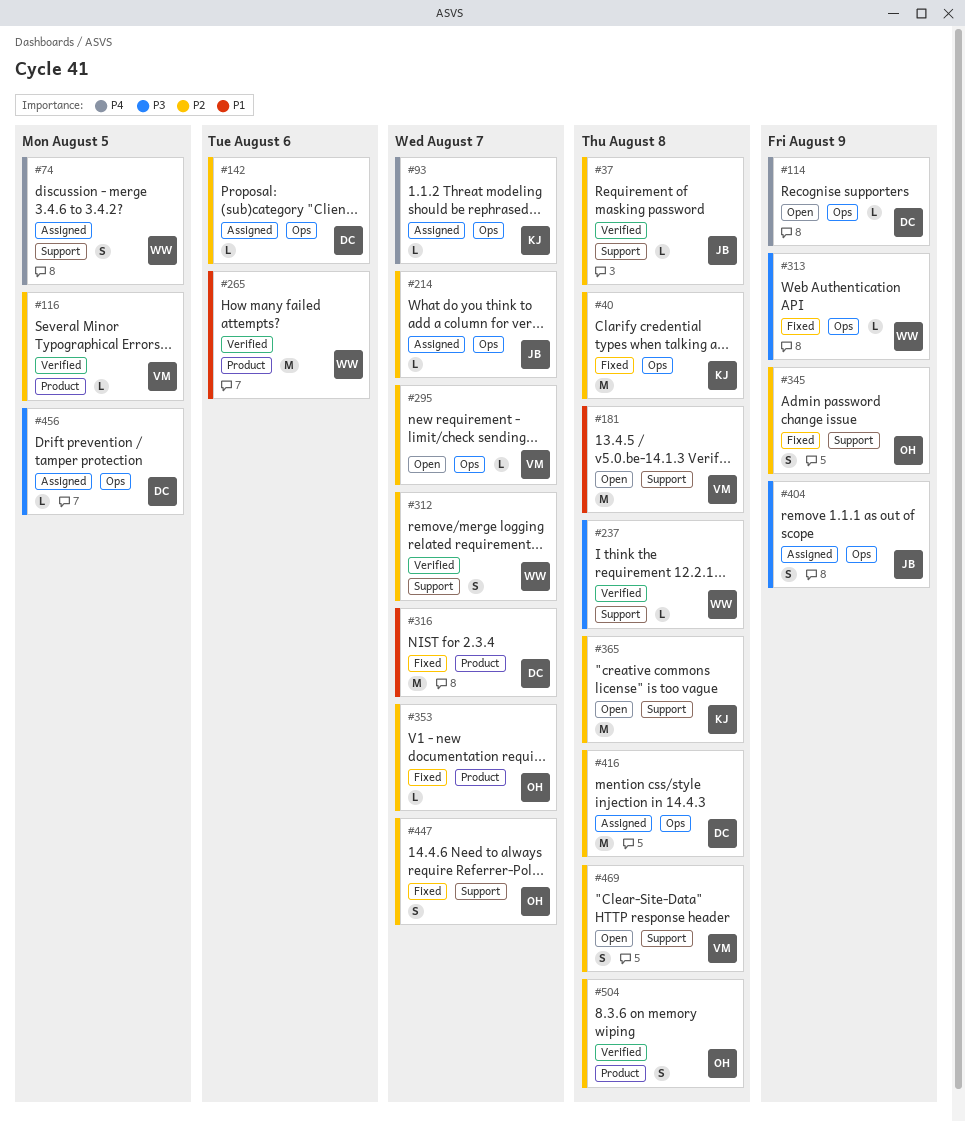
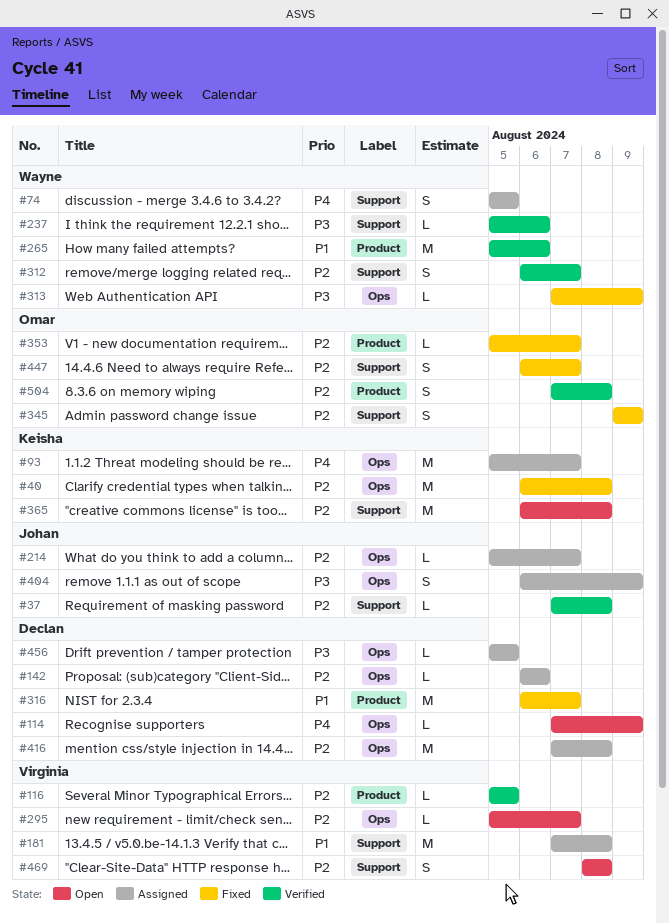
#93, estimate: L -> M
#181, status: Open -> Assigned
#237, due: Aug 8 -> Aug 6

